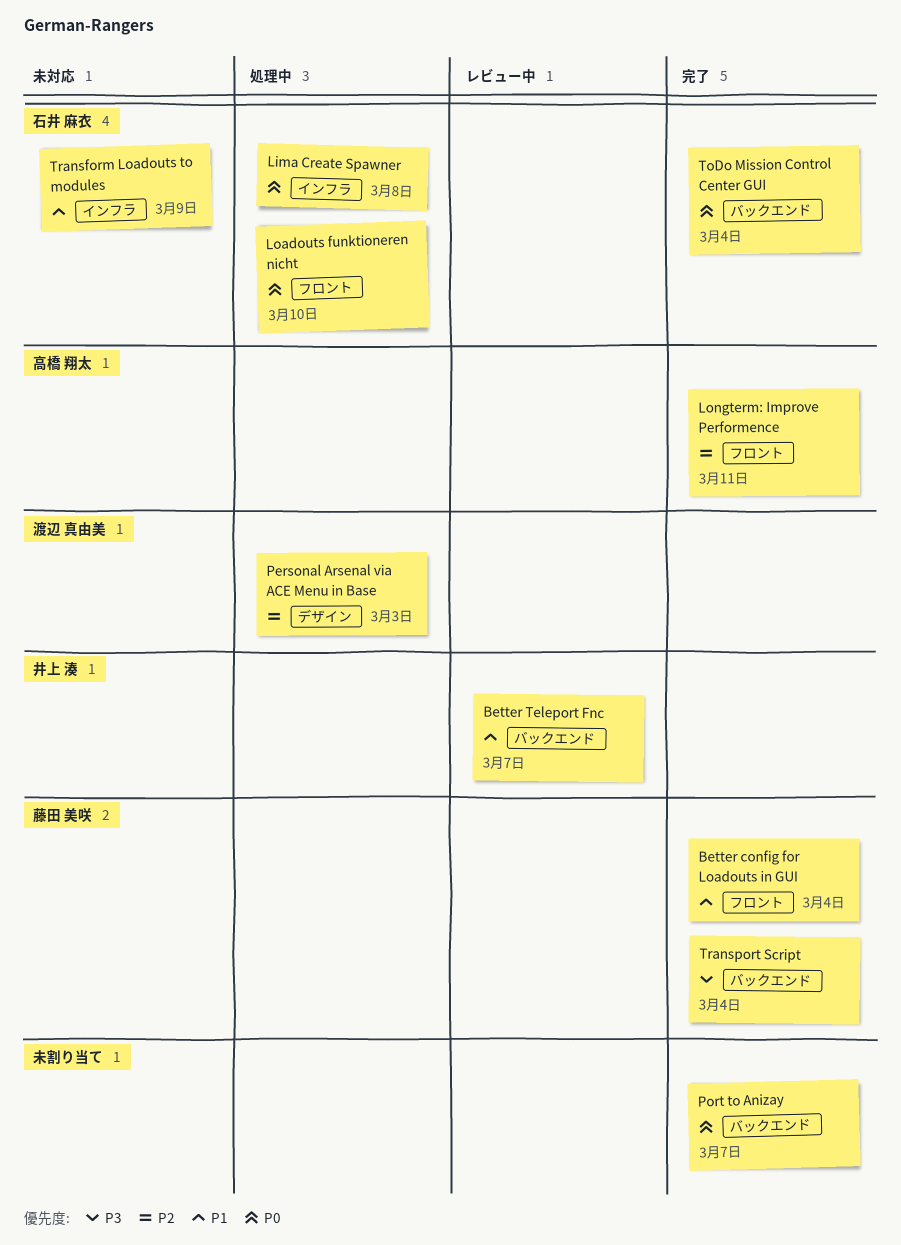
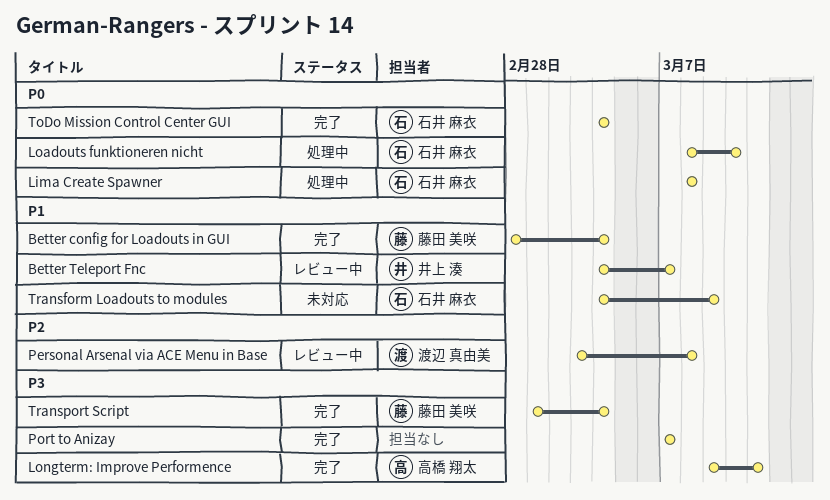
Longterm: Improve Performence, priority: P2 -> P3
Personal Arsenal via ACE Menu in Base, status: 処理中 -> レビュー中
Personal Arsenal via ACE Menu in Base, due: Mar 3 -> Mar 8
Port to Anizay, priority: P0 -> P3

